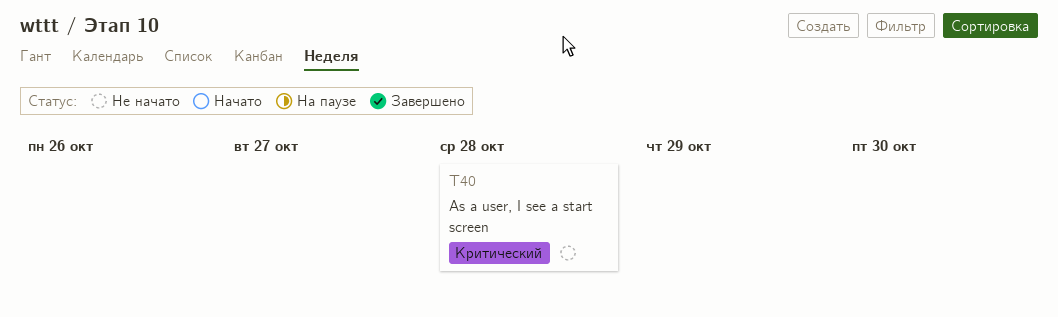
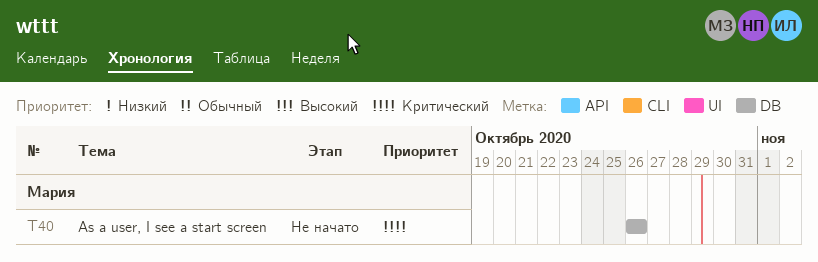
T40, due: Oct 28 -> Oct 26

